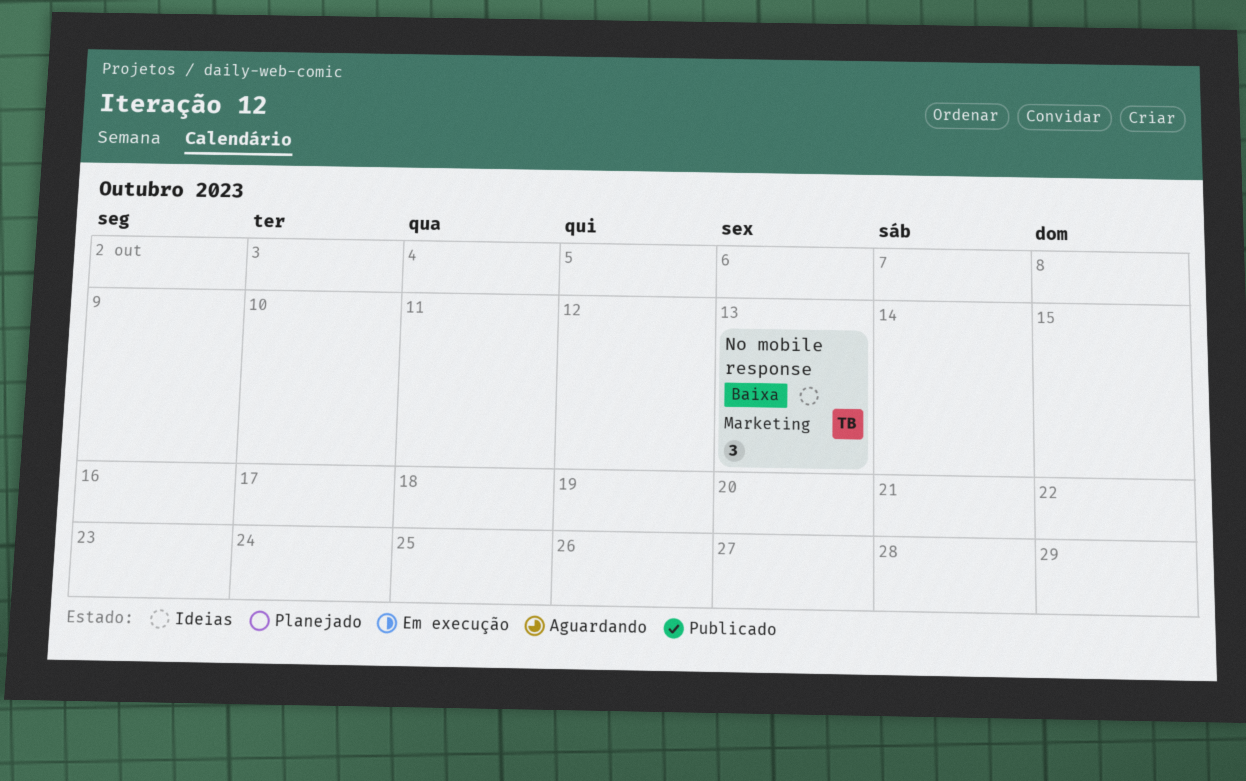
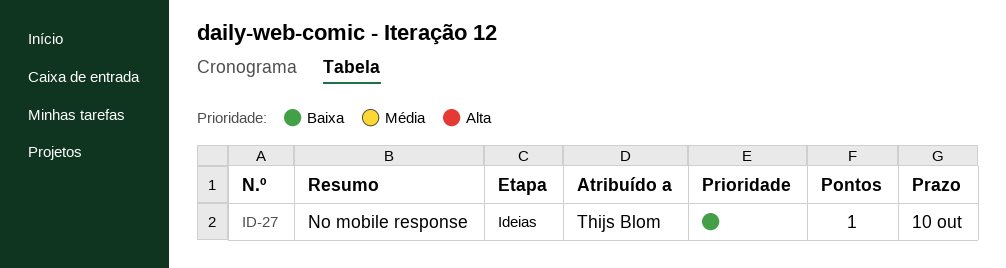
No mobile response, estimate: 3 -> 1
No mobile response, due: Oct 13 -> Oct 10

